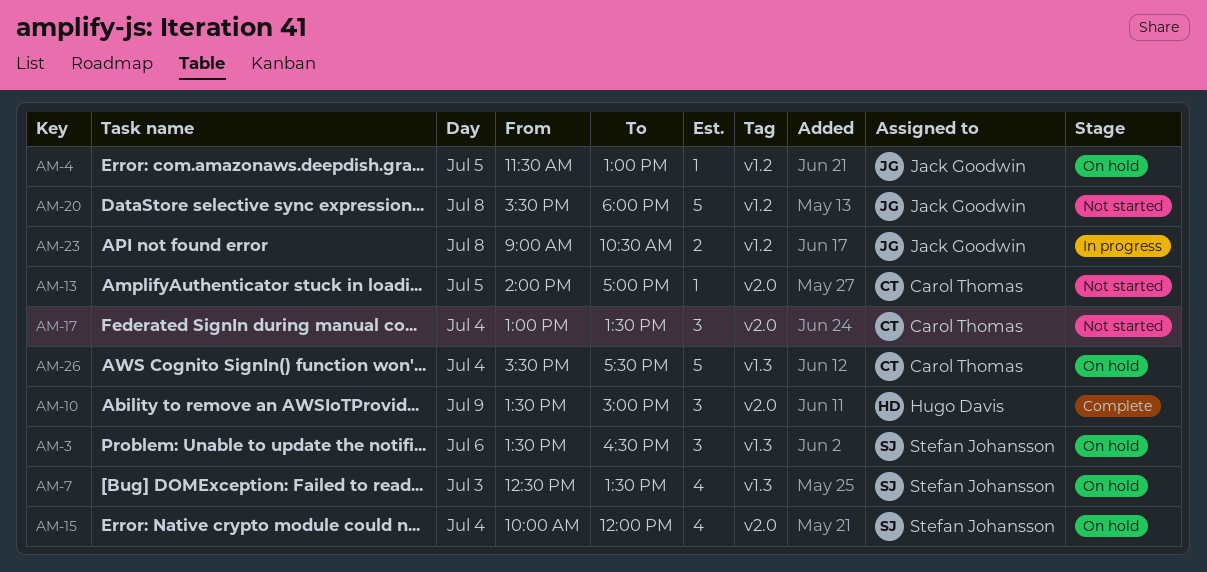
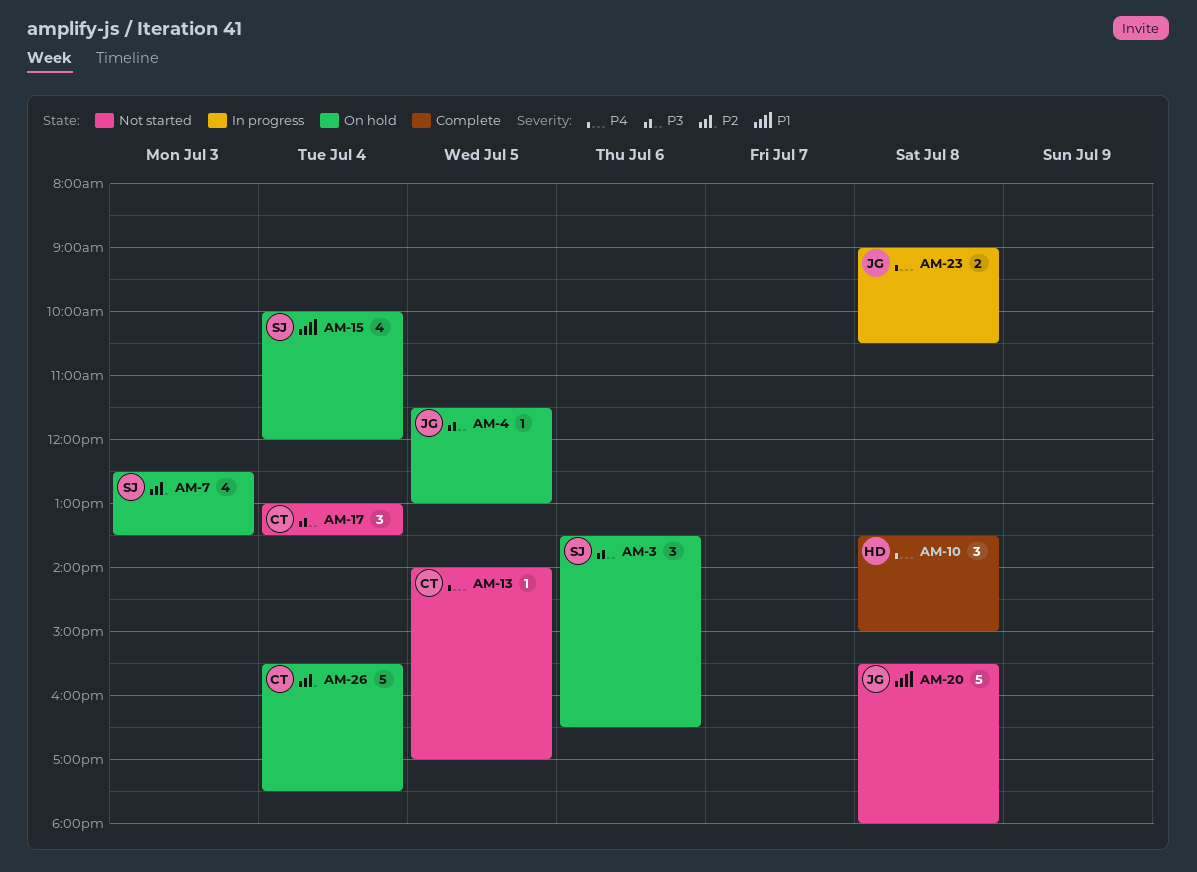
AM-10, day: Jul 9 -> Jul 8

